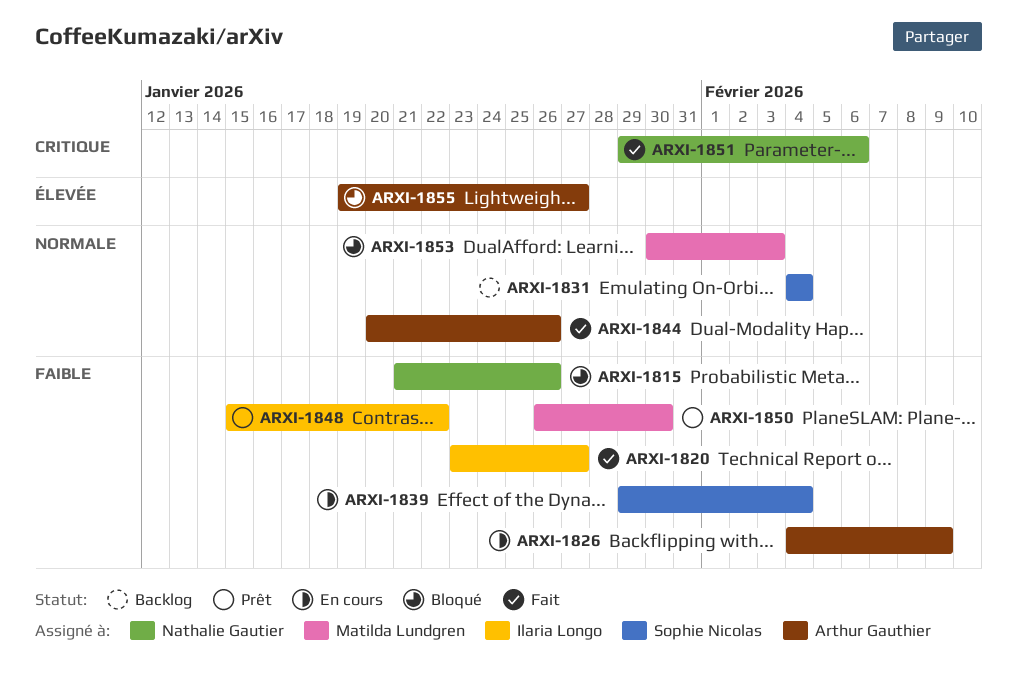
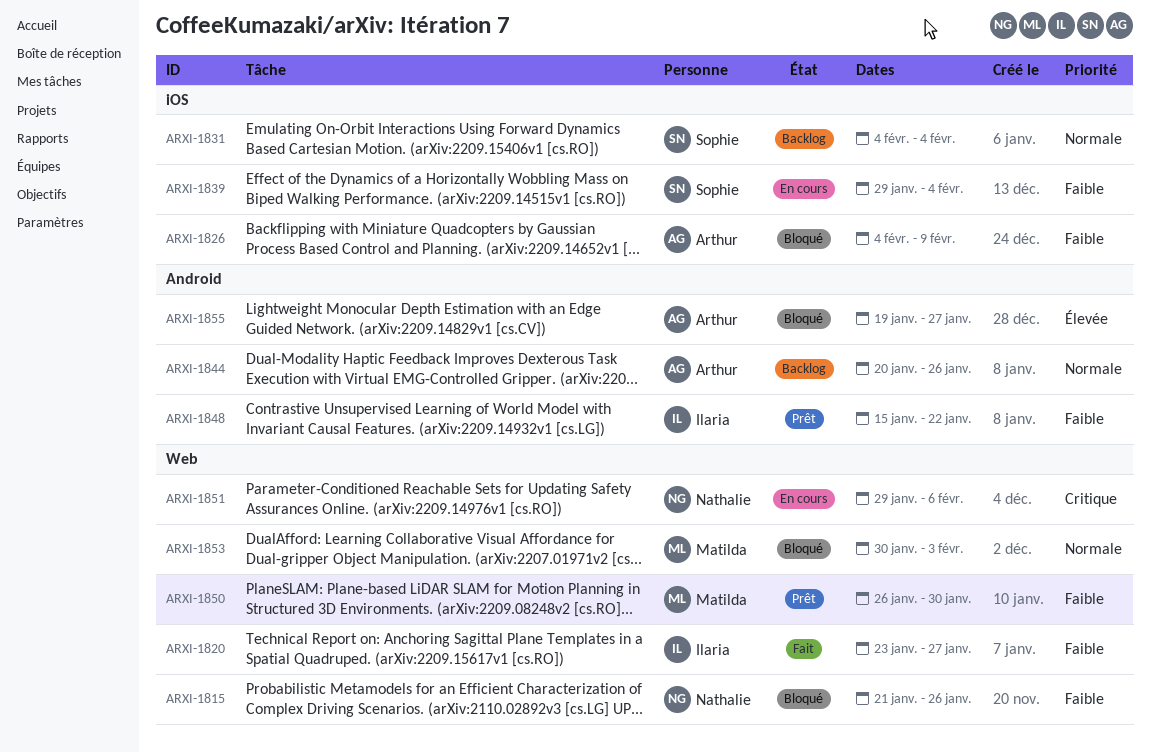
ARXI-1826, status: En cours -> Bloqué
ARXI-1844, status: Fait -> Backlog
ARXI-1851, status: Fait -> En cours

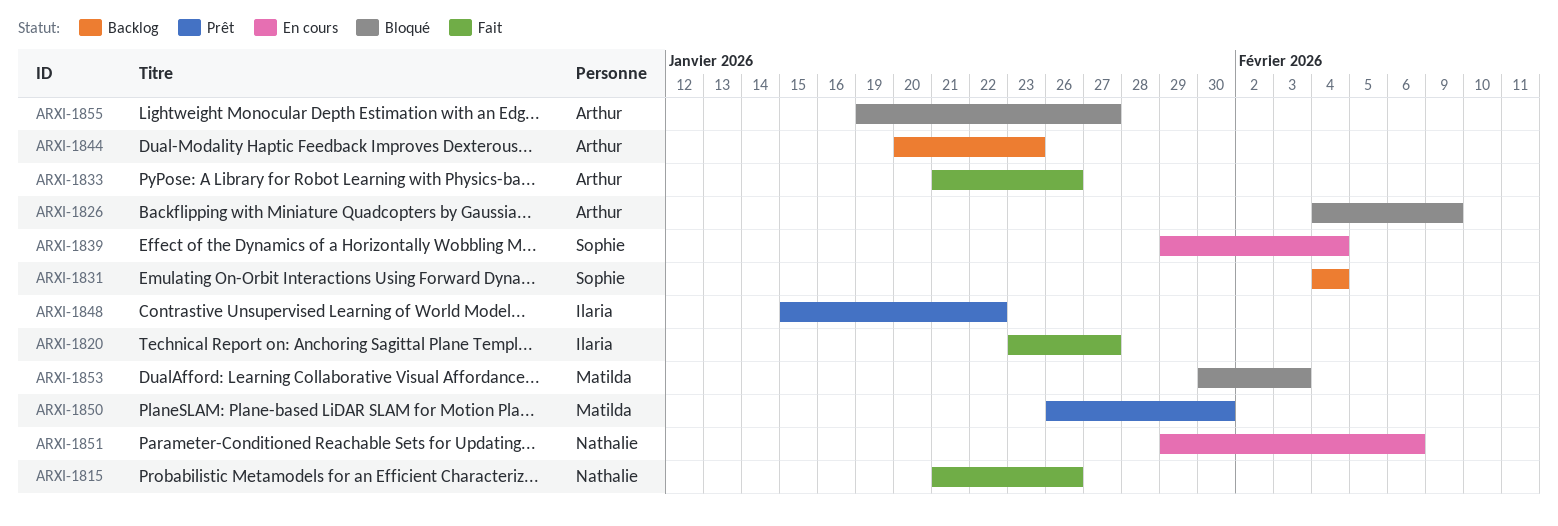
ARXI-1815, status: Bloqué -> Fait
ARXI-1833: none -> present
ARXI-1844, due: Jan 26 -> Jan 23

